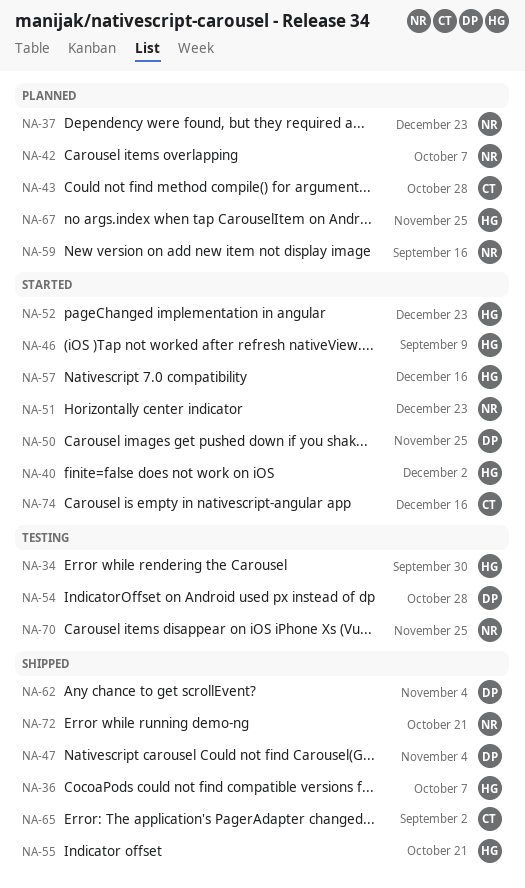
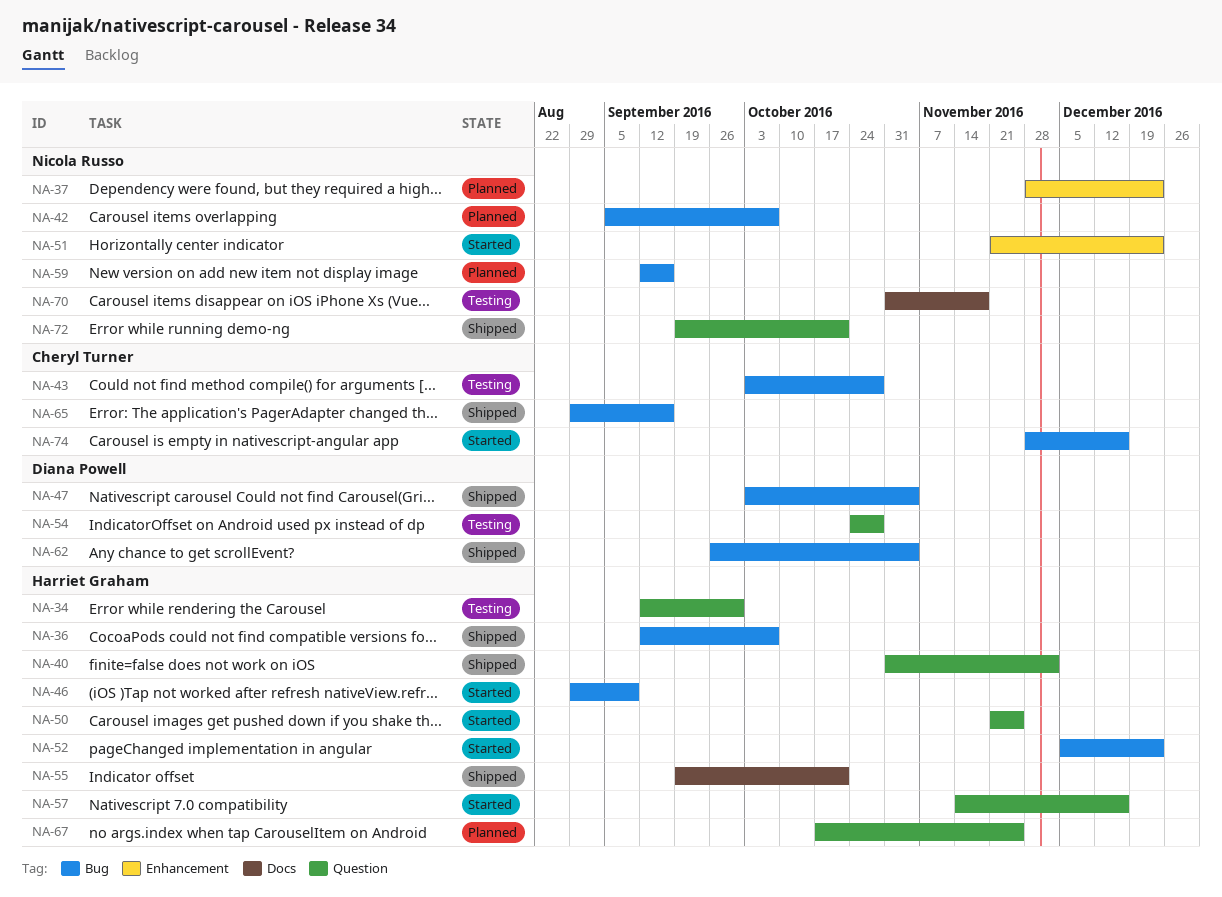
NA-40, status: Started -> Shipped
NA-43, status: Planned -> Testing
NA-50, owner: Diana Powell -> Harriet Graham
NA-65, due: Sep 2 -> Sep 16
NA-70, due: Nov 25 -> Nov 18

